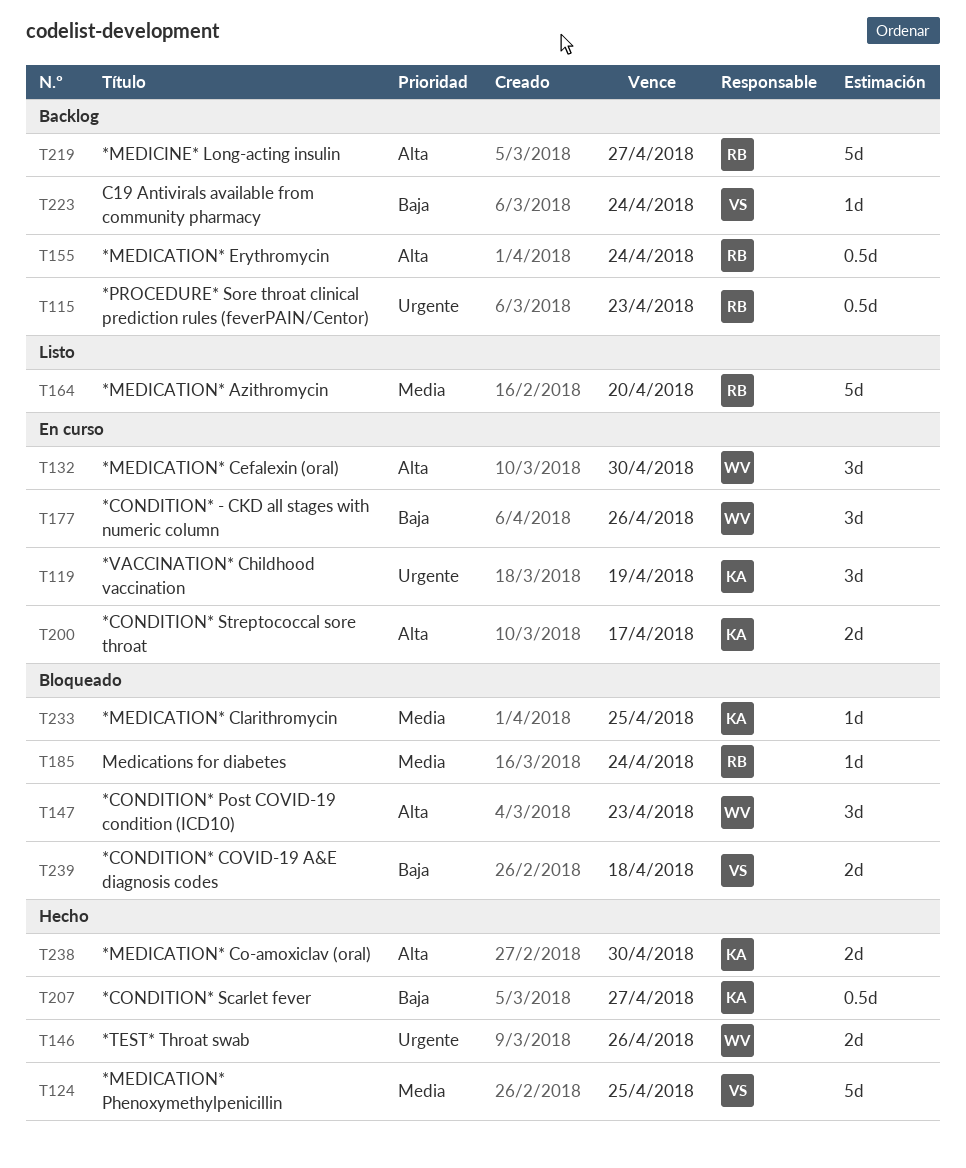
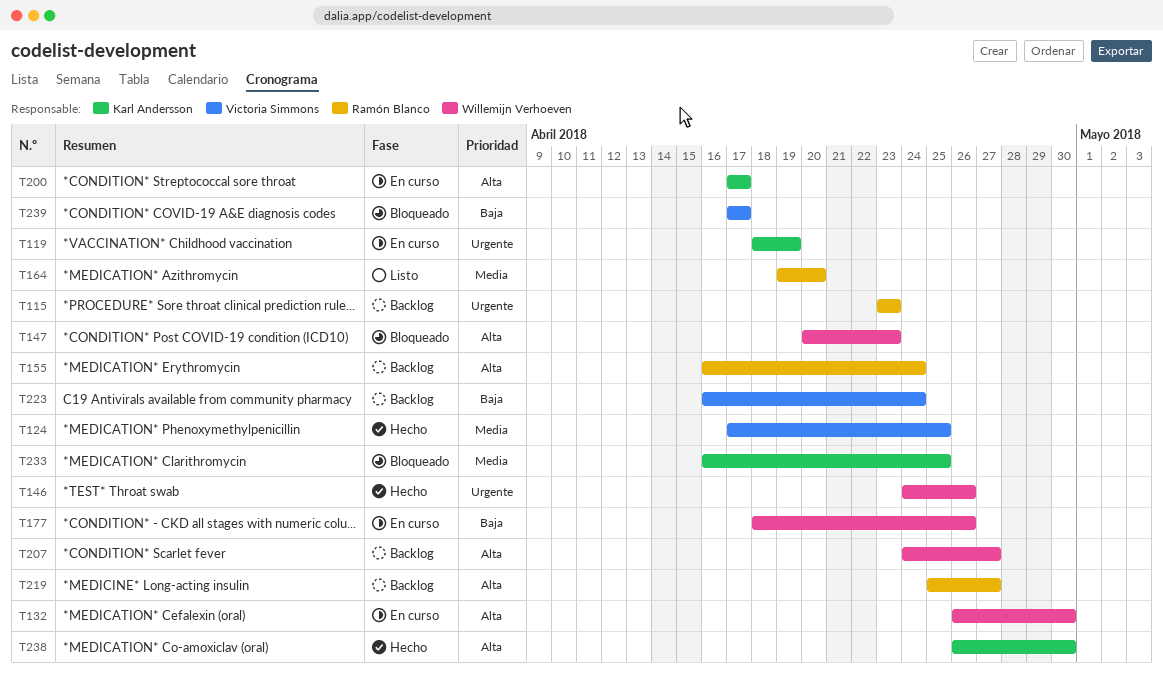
T185: present -> none
T207, status: Hecho -> Backlog
T207, owner: Karl Andersson -> Willemijn Verhoeven
T207, priority: Baja -> Alta
T239, due: Apr 18 -> Apr 17

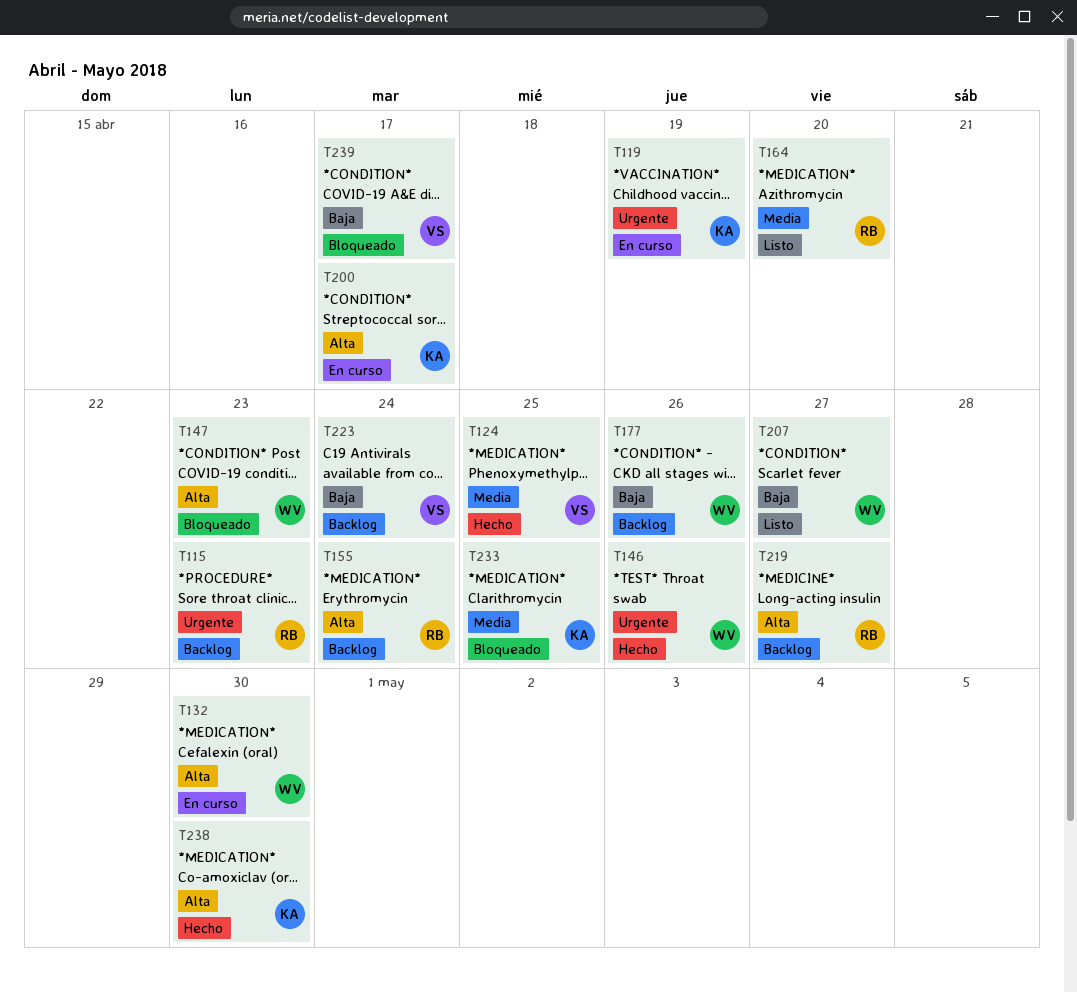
T177, status: En curso -> Backlog
T207, status: Backlog -> Listo
T207, priority: Alta -> Baja

